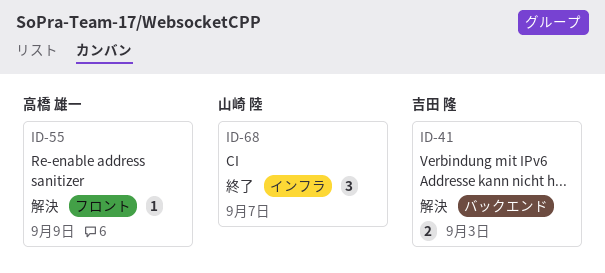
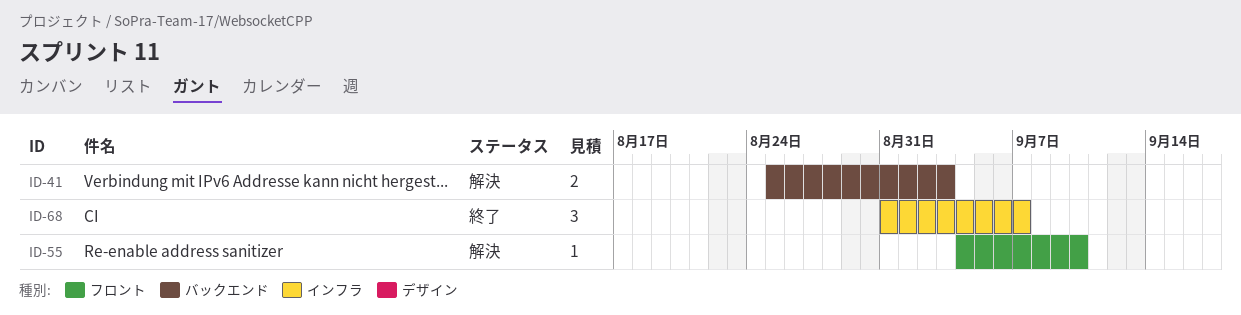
ID-55, due: Sep 9 -> Sep 10

